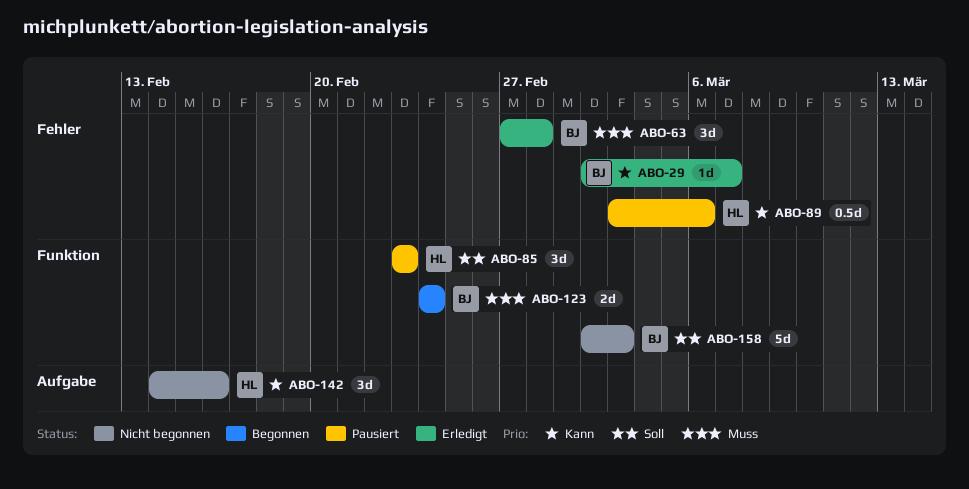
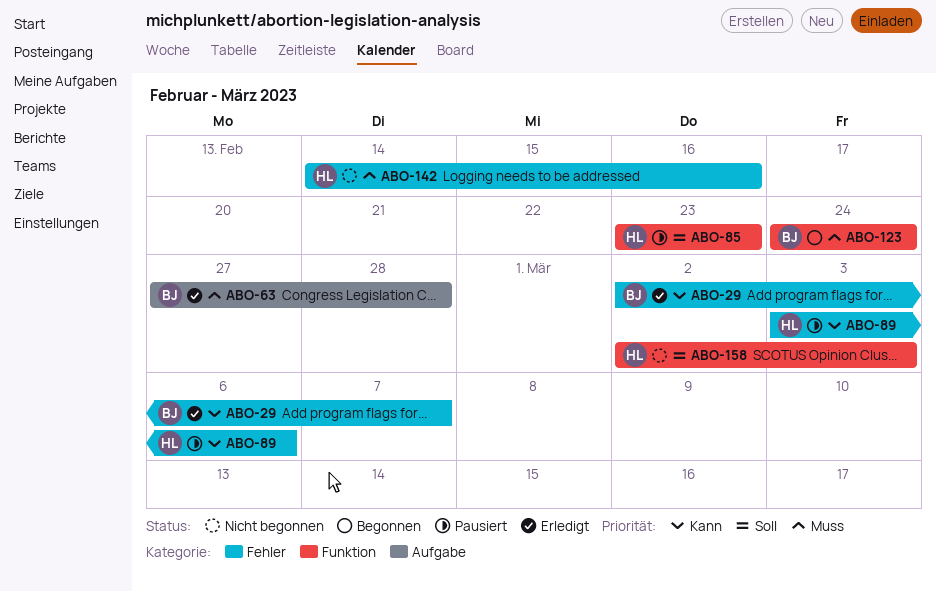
ABO-63, label: Fehler -> Aufgabe
ABO-142, priority: Kann -> Muss
ABO-142, label: Aufgabe -> Fehler
ABO-158, owner: BJ -> HL

